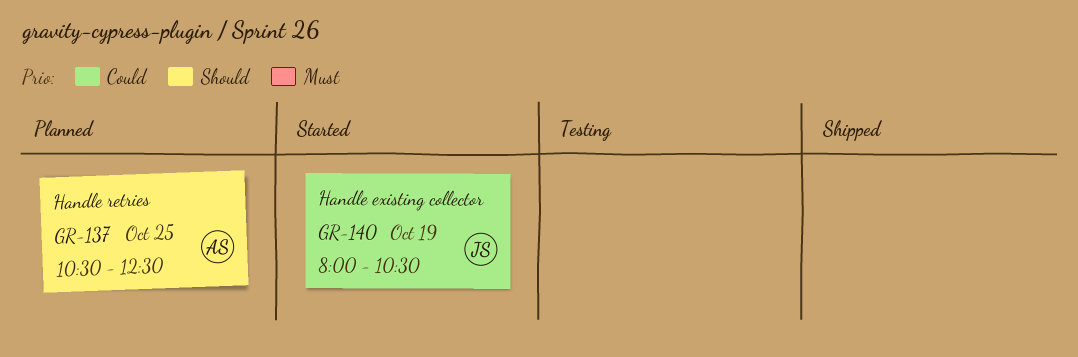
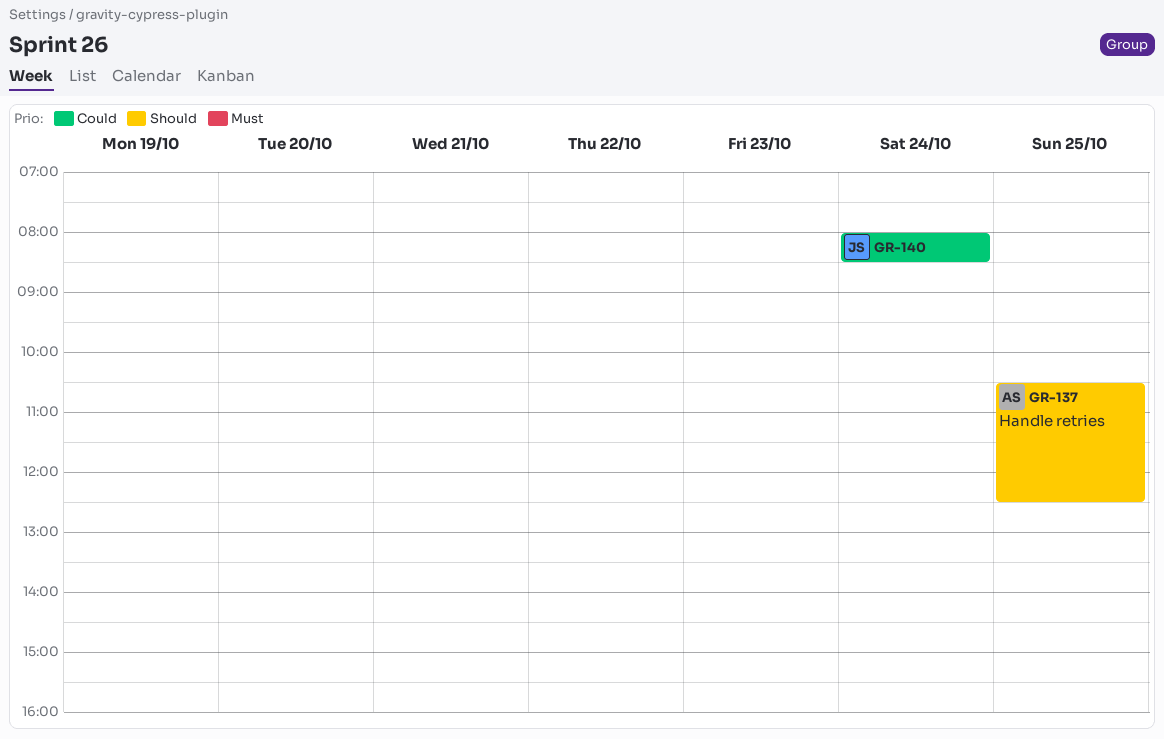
GR-140, day: Oct 19 -> Oct 24
GR-140, ends: 10:30 -> 08:30

